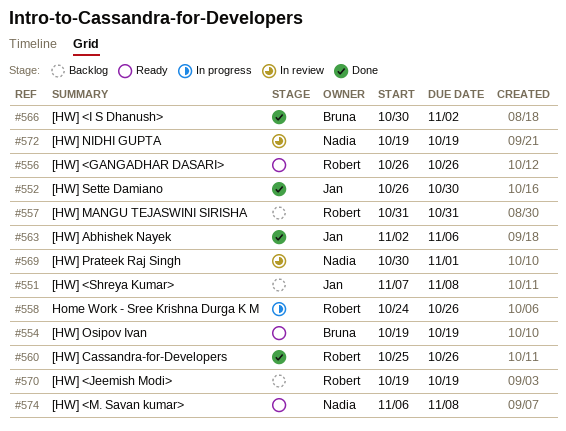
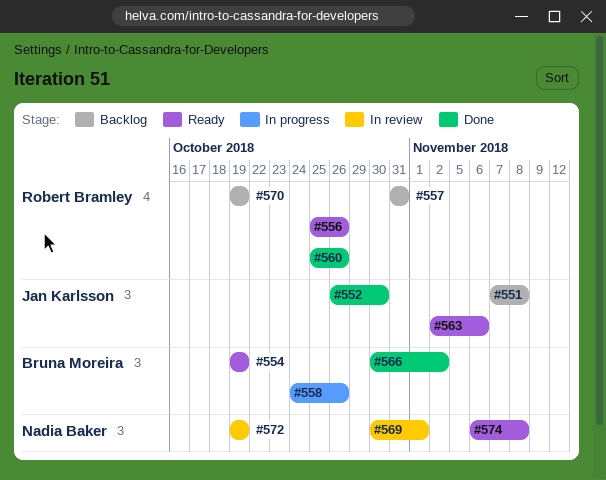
#556, start: Oct 26 -> Oct 25
#558, owner: Robert Bramley -> Bruna Moreira
#563, status: Done -> Ready

